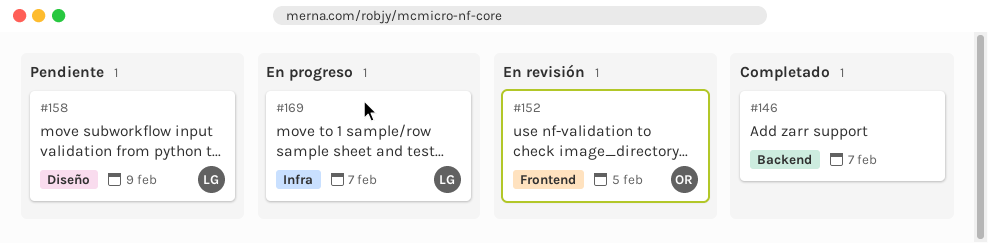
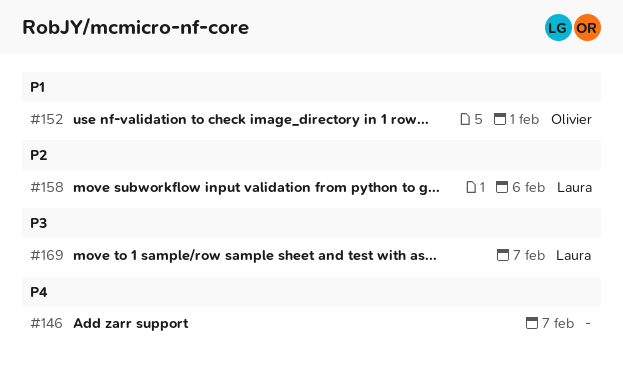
#152, due: Feb 5 -> Feb 1
#158, due: Feb 9 -> Feb 6

